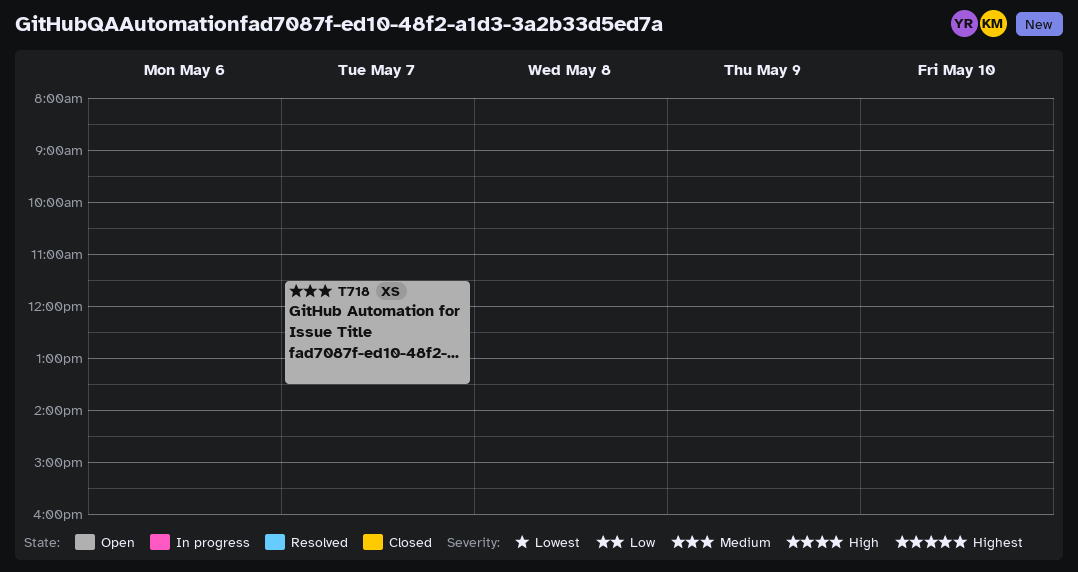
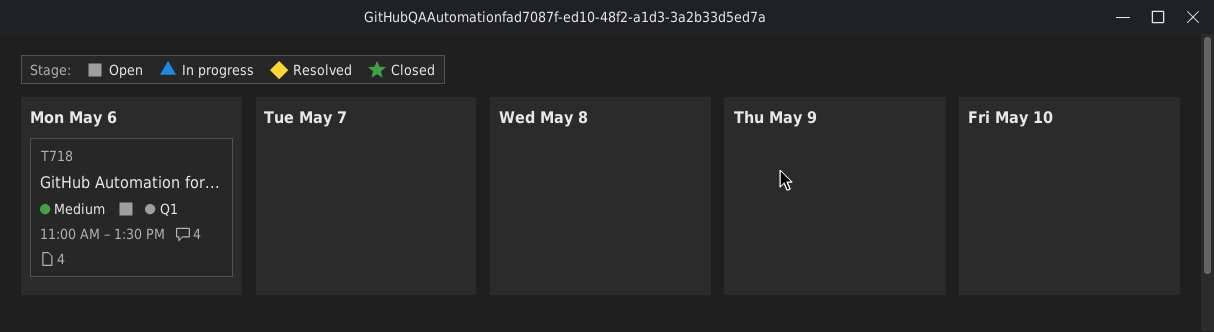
T718, day: May 7 -> May 6
T718, begins: 11:30 -> 11:00

